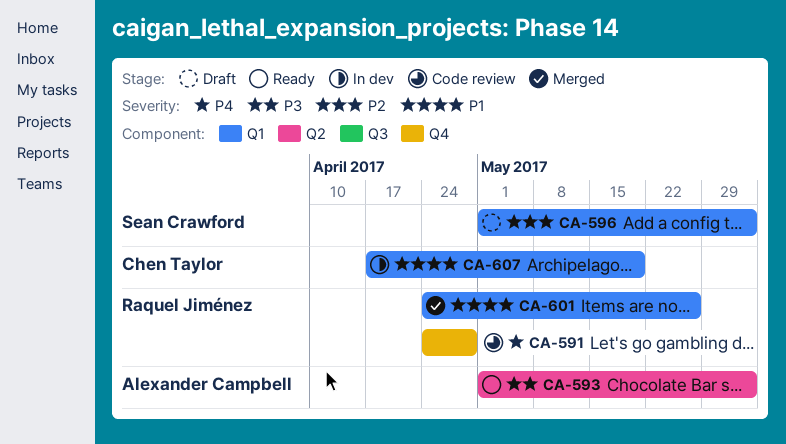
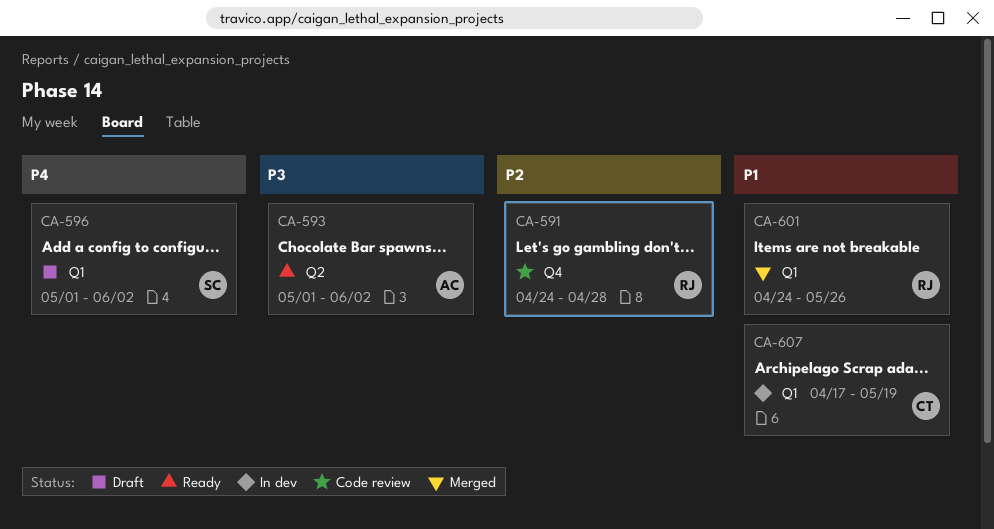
CA-591, priority: P4 -> P2
CA-596, priority: P2 -> P4

